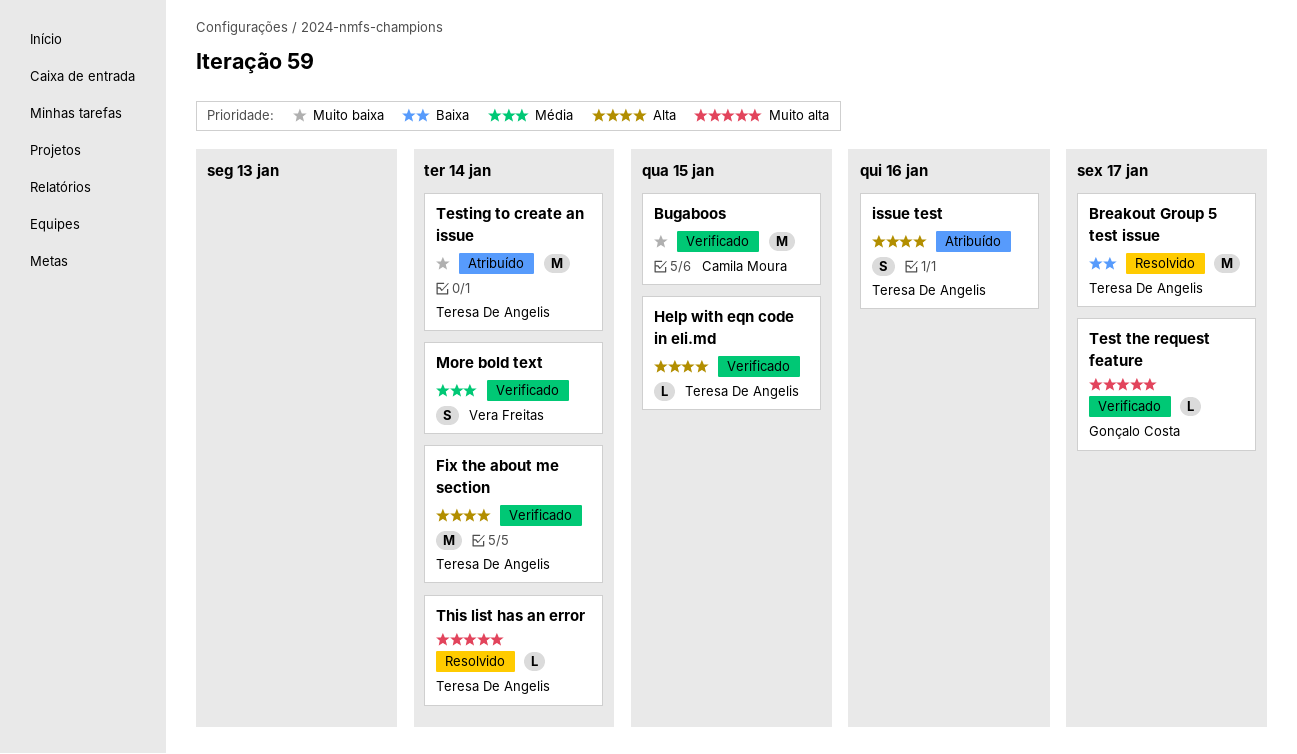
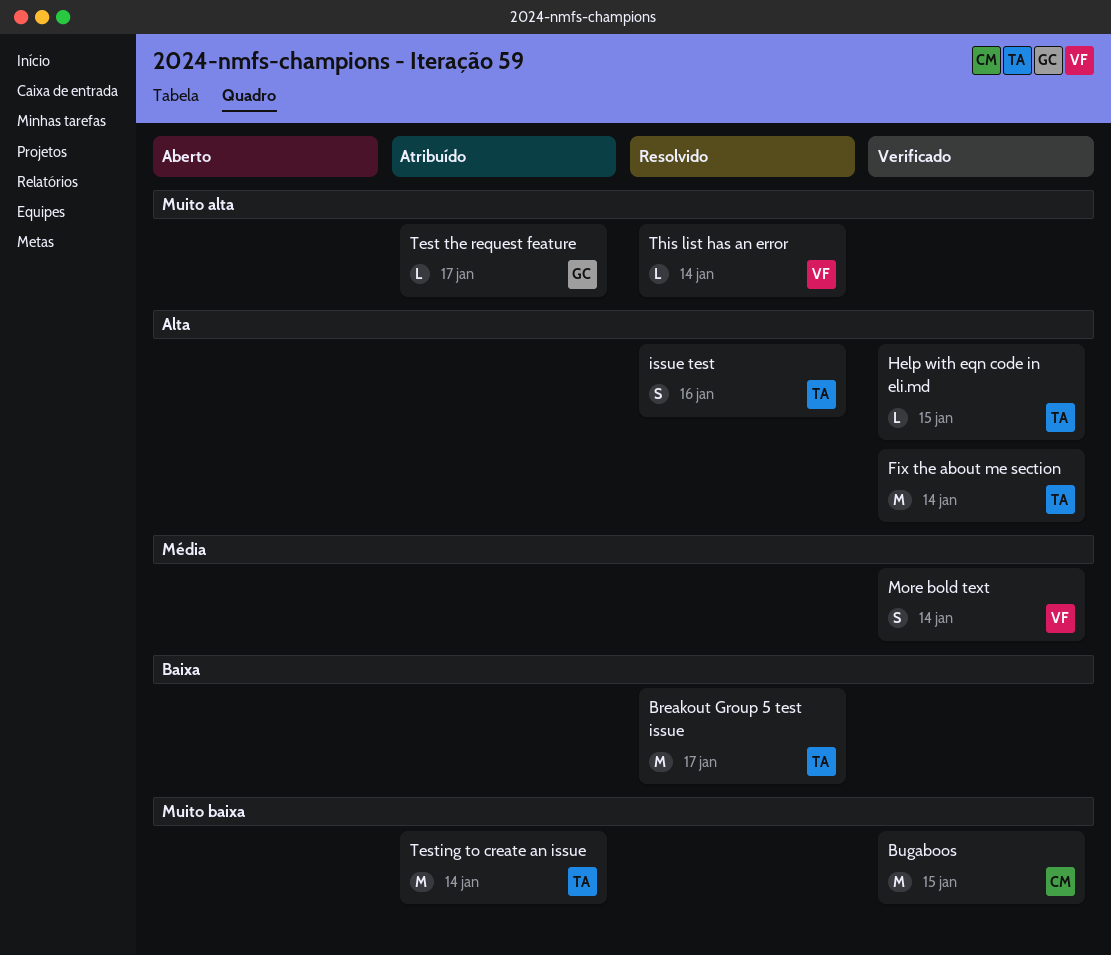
issue test, status: Atribuído -> Resolvido
Test the request feature, status: Verificado -> Atribuído
This list has an error, owner: Teresa De Angelis -> Vera Freitas

